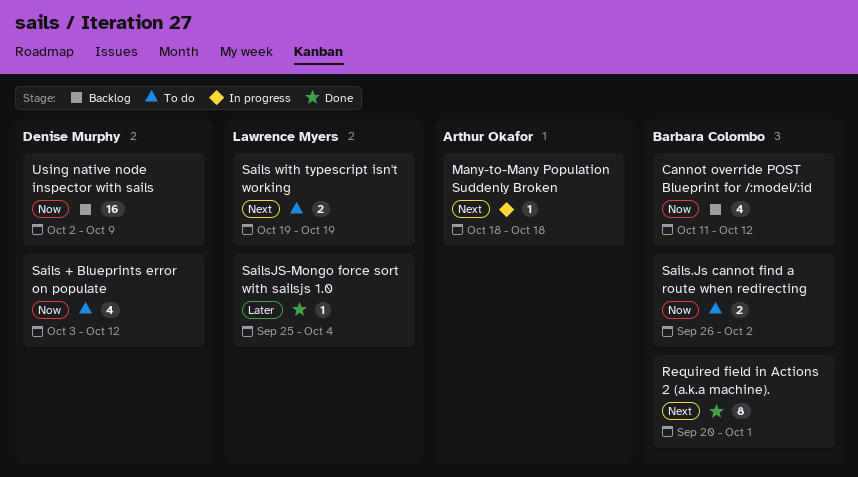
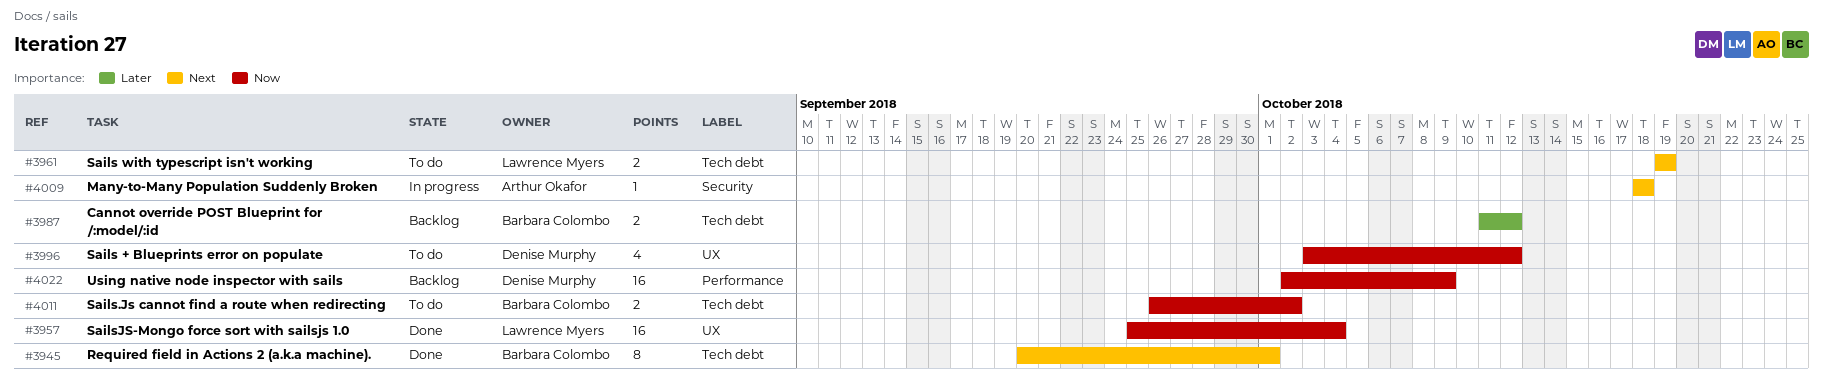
Cannot override POST Blueprint for /:model/:id, priority: Now -> Later
Cannot override POST Blueprint for /:model/:id, estimate: 4 -> 2
SailsJS-Mongo force sort with sailsjs 1.0, priority: Later -> Now
SailsJS-Mongo force sort with sailsjs 1.0, estimate: 1 -> 16

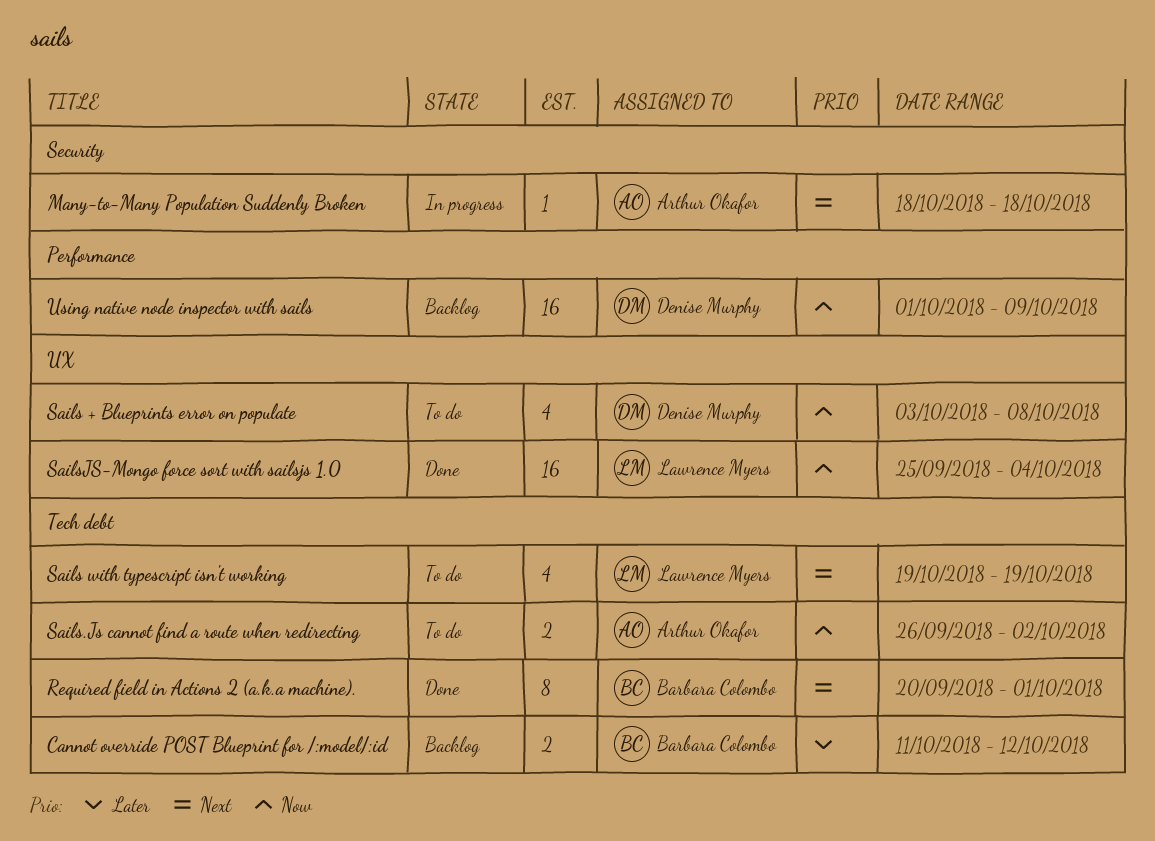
Sails + Blueprints error on populate, due: Oct 12 -> Oct 8
Sails with typescript isn't working, estimate: 2 -> 4
Sails.Js cannot find a route when redirecting, owner: Barbara Colombo -> Arthur Okafor
Using native node inspector with sails, start: Oct 2 -> Oct 1

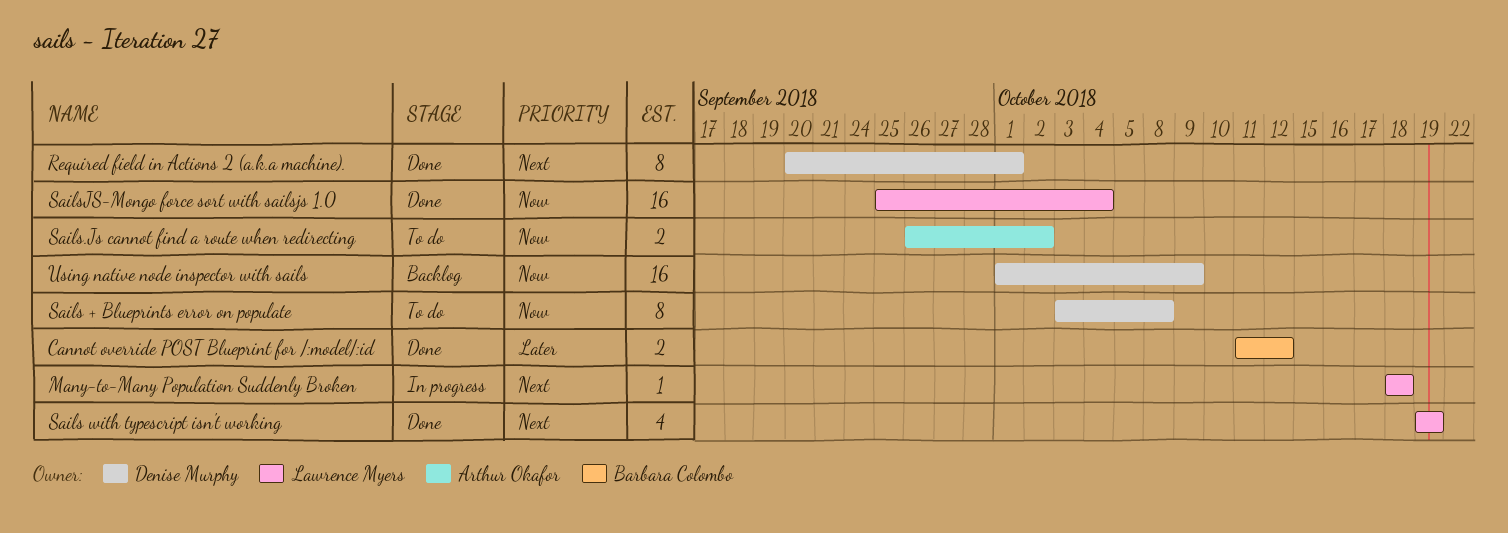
Cannot override POST Blueprint for /:model/:id, status: Backlog -> Done
Many-to-Many Population Suddenly Broken, owner: Arthur Okafor -> Lawrence Myers
Required field in Actions 2 (a.k.a machine)., owner: Barbara Colombo -> Denise Murphy
Sails + Blueprints error on populate, estimate: 4 -> 8
Sails with typescript isn't working, status: To do -> Done

